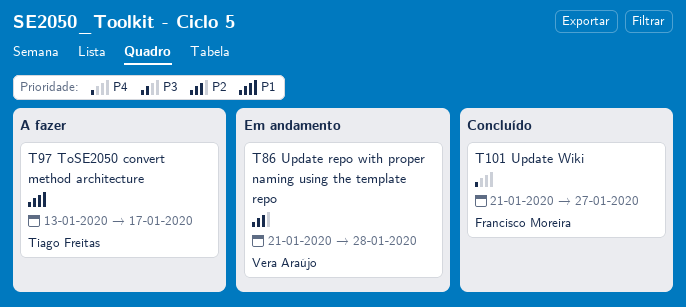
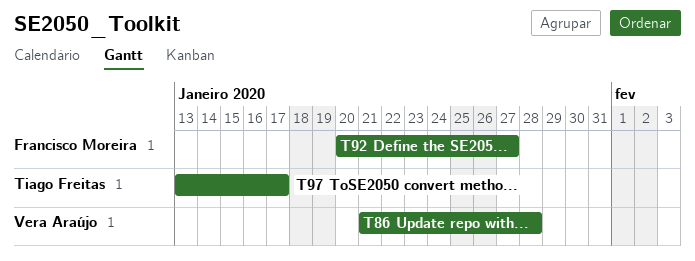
T92: none -> present
T101: present -> none

